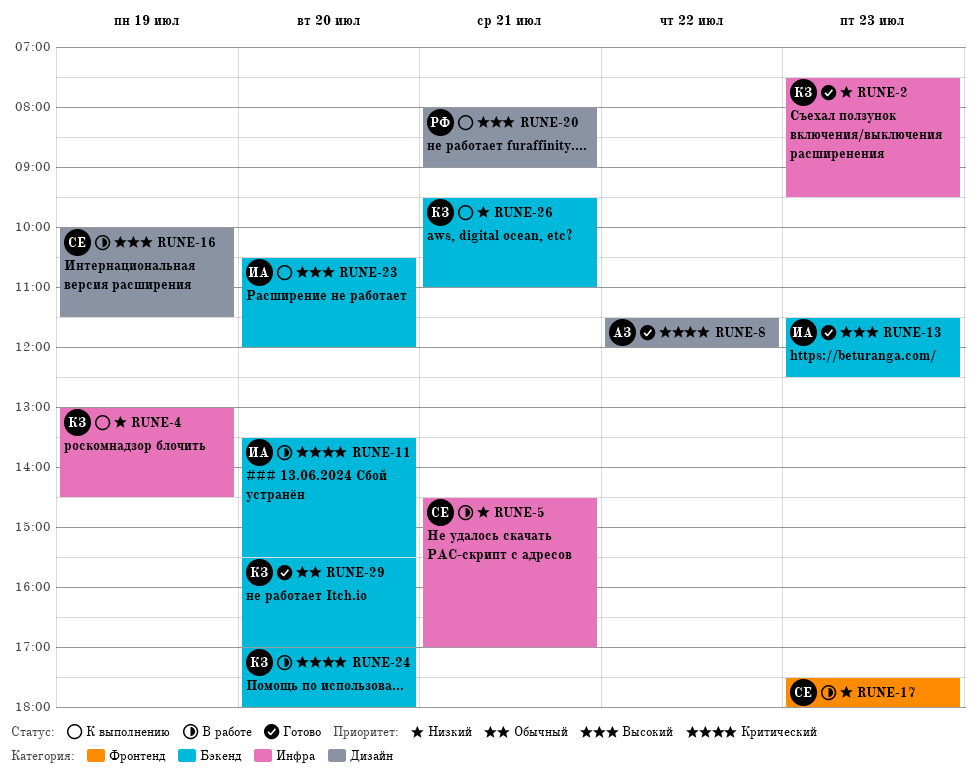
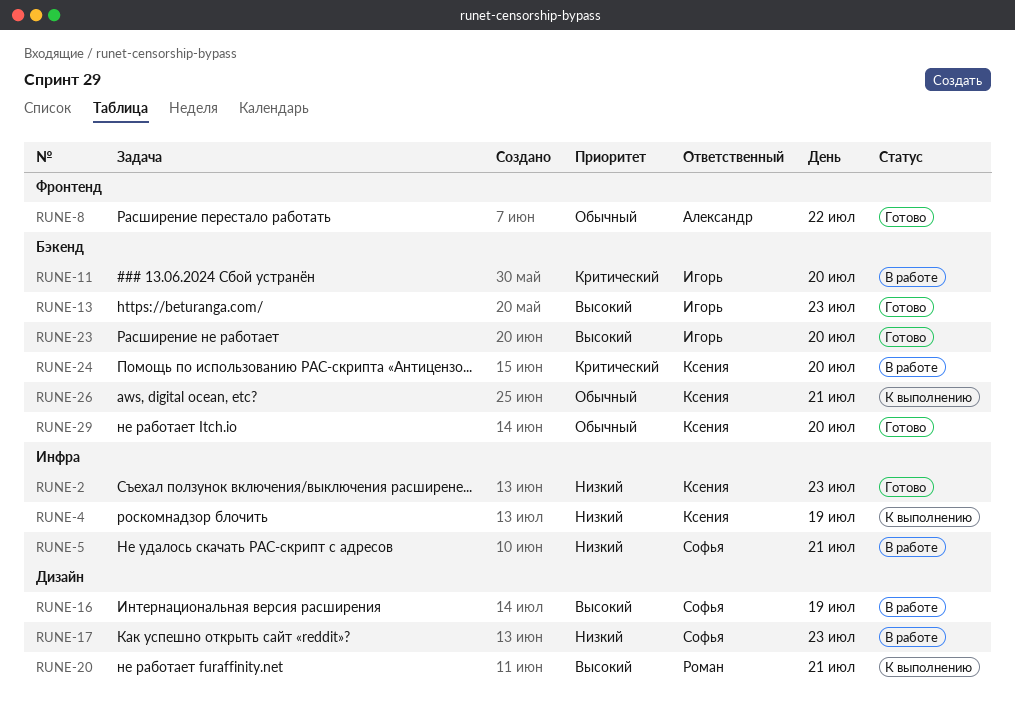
RUNE-8, priority: Критический -> Обычный
RUNE-8, label: Дизайн -> Фронтенд
RUNE-17, label: Фронтенд -> Дизайн
RUNE-23, status: К выполнению -> Готово
RUNE-26, priority: Низкий -> Обычный

